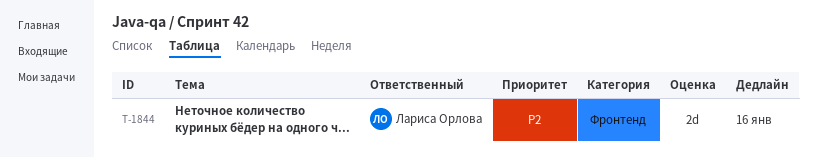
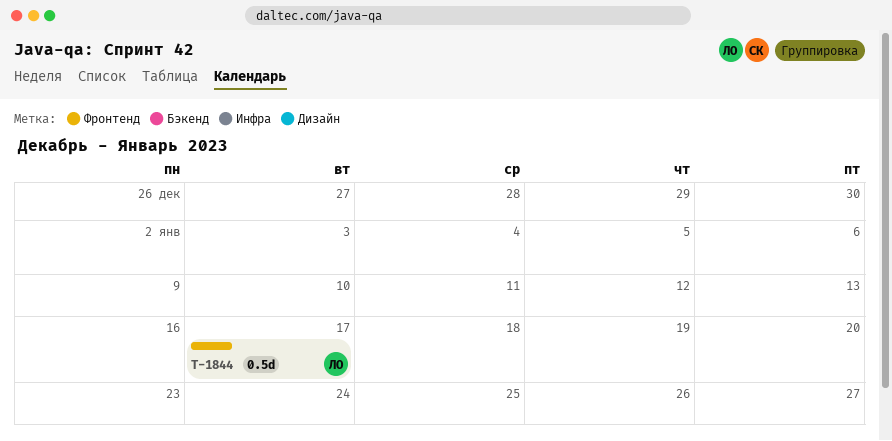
T-1844, estimate: 2d -> 0.5d
T-1844, due: Jan 16 -> Jan 17

